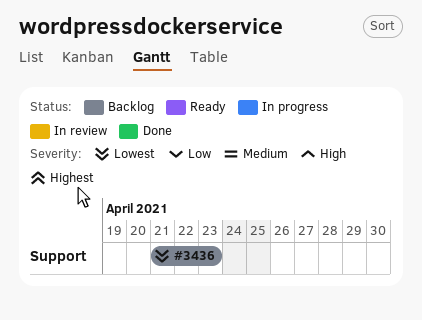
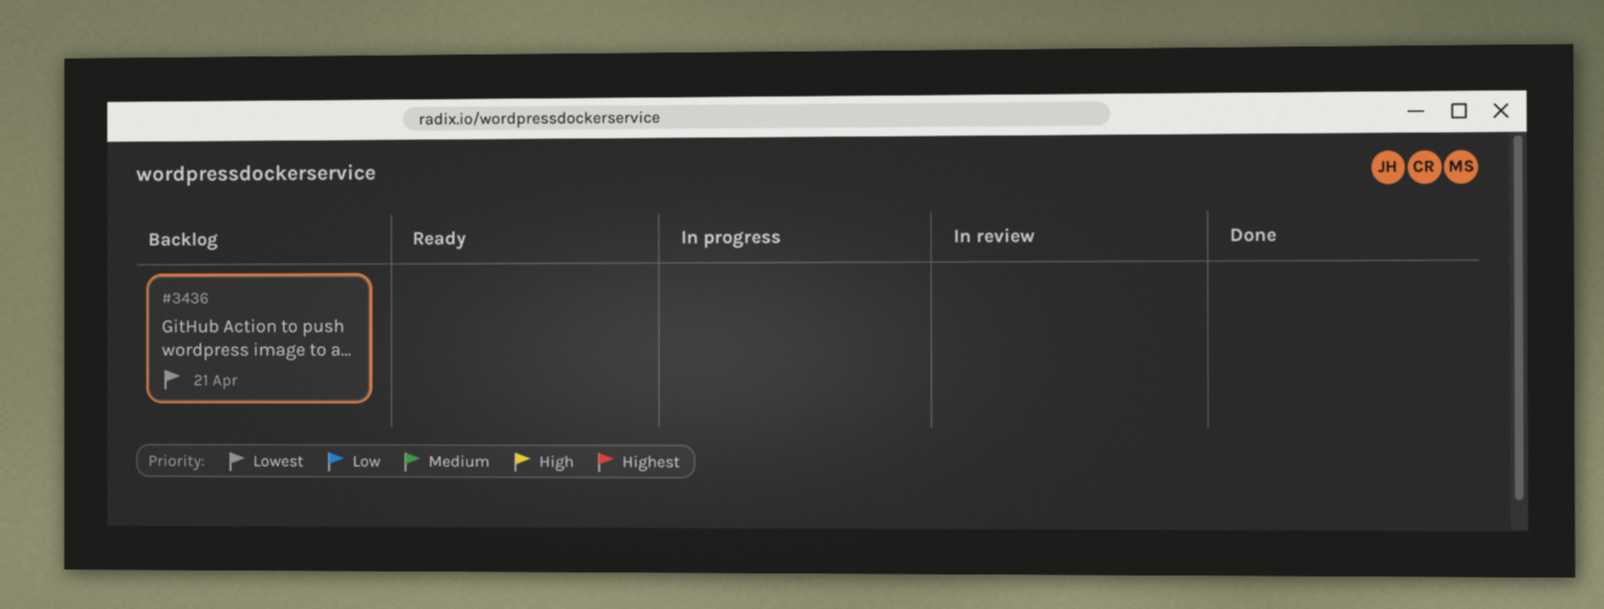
#3436, due: Apr 23 -> Apr 21

